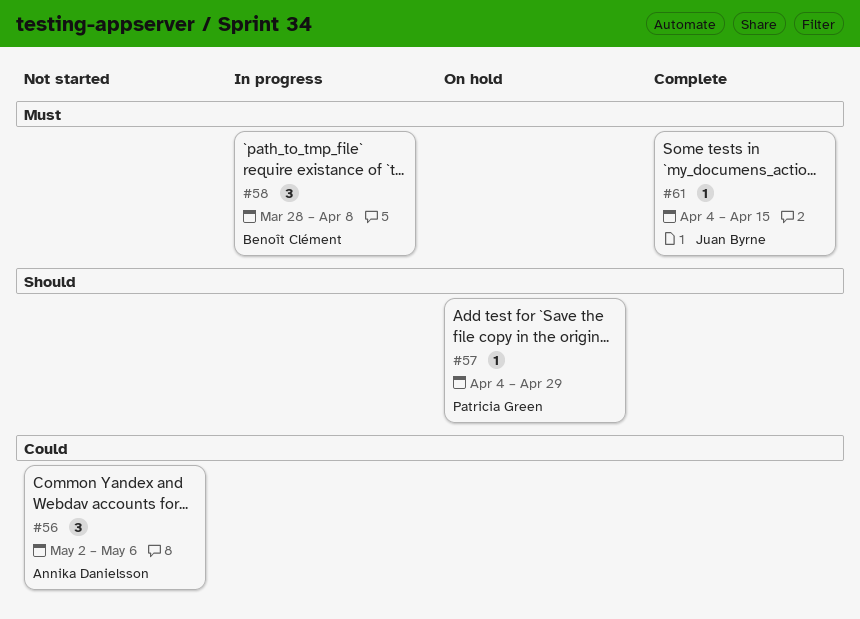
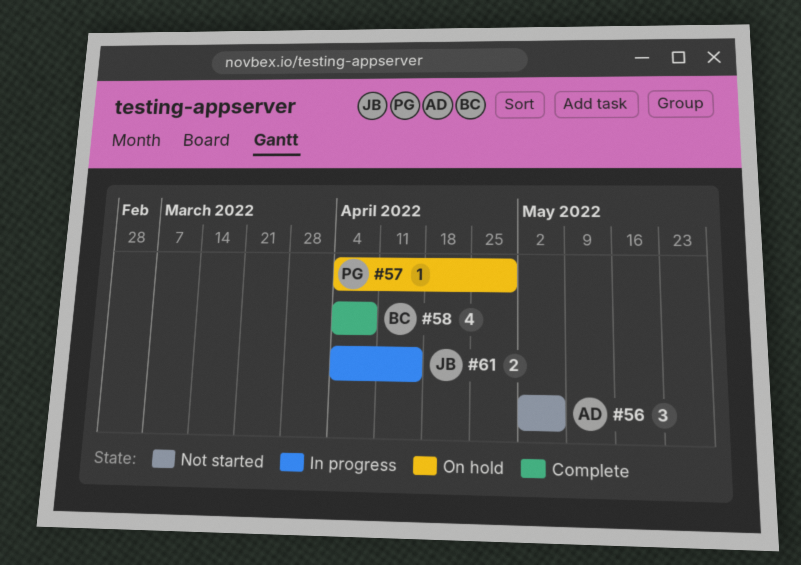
#58, status: In progress -> Complete
#58, estimate: 3 -> 4
#58, start: Mar 28 -> Apr 4
#61, status: Complete -> In progress
#61, estimate: 1 -> 2

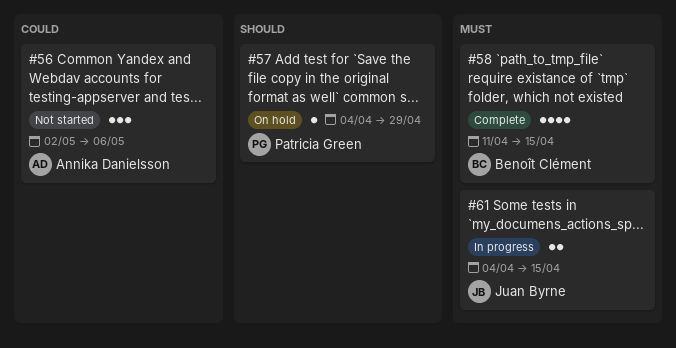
#58, start: Apr 4 -> Apr 11
#58, due: Apr 8 -> Apr 15

